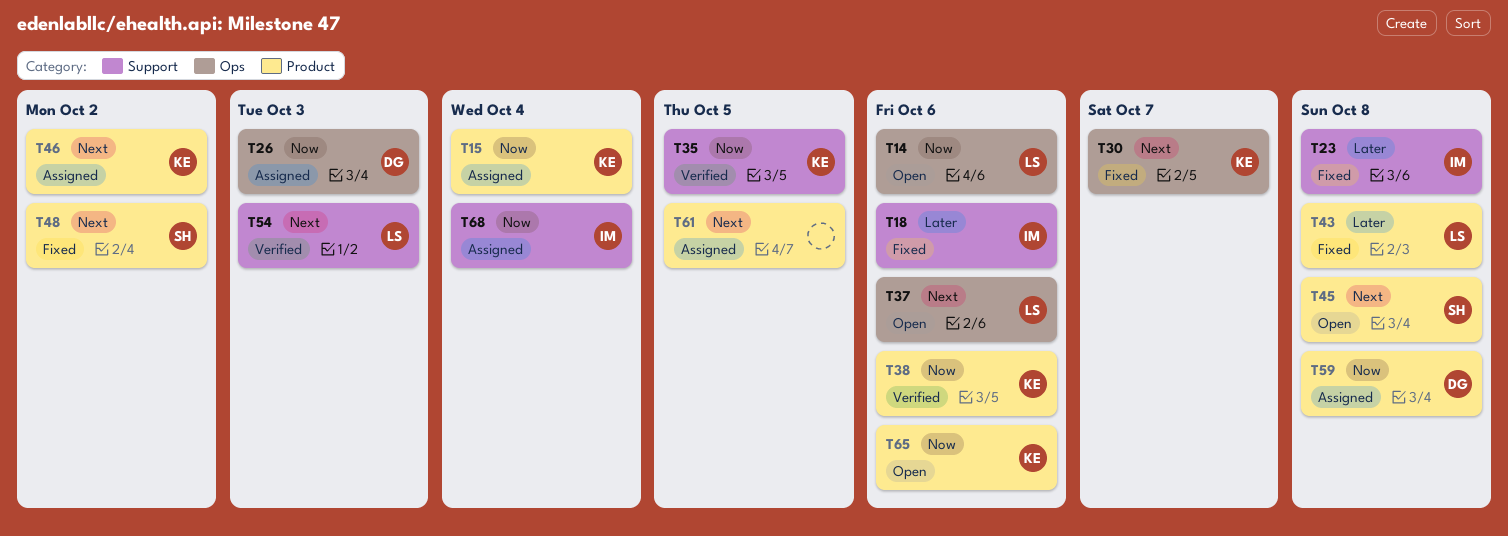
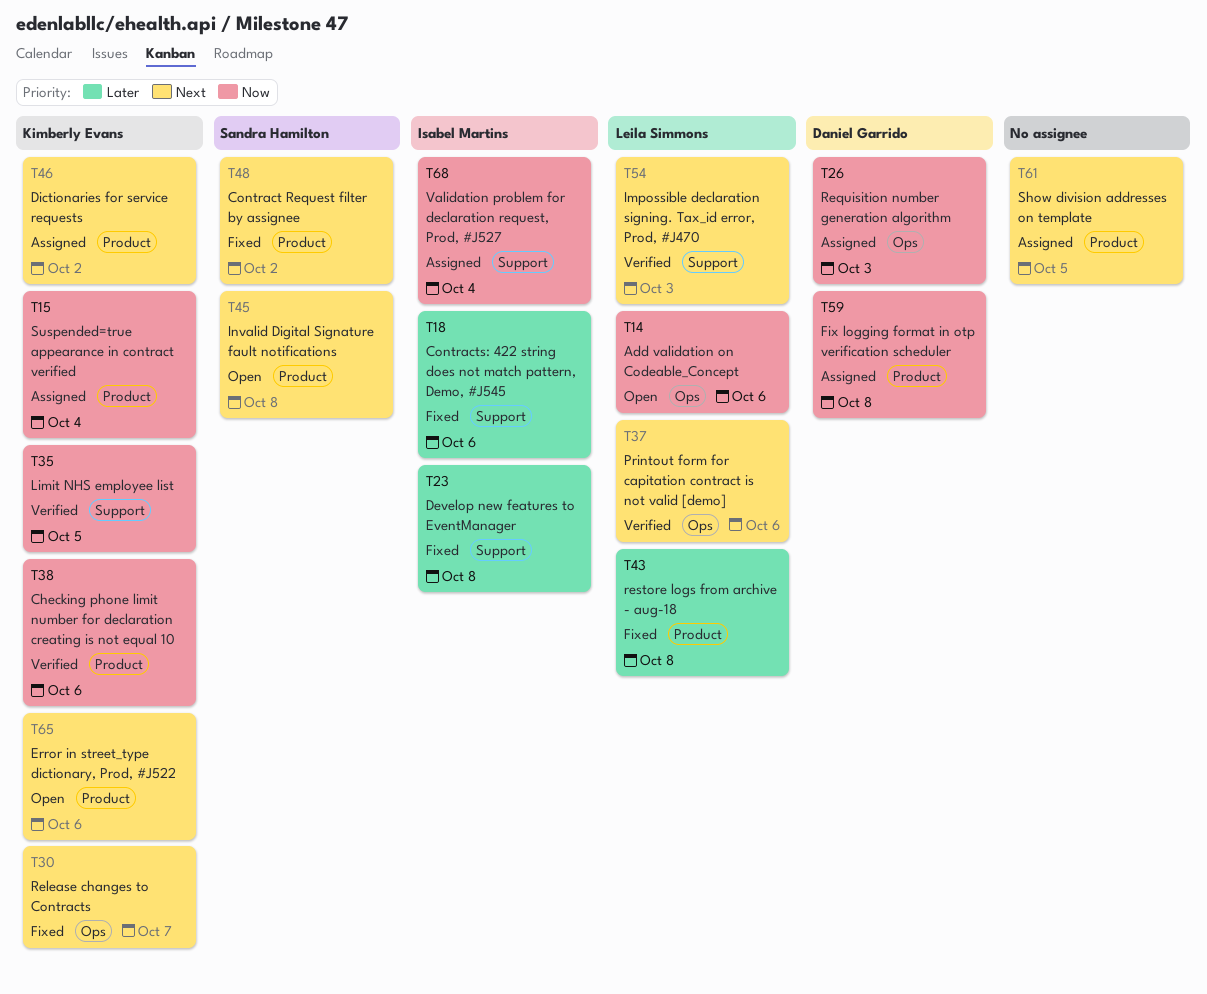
T37, status: Open -> Verified
T65, priority: Now -> Next

